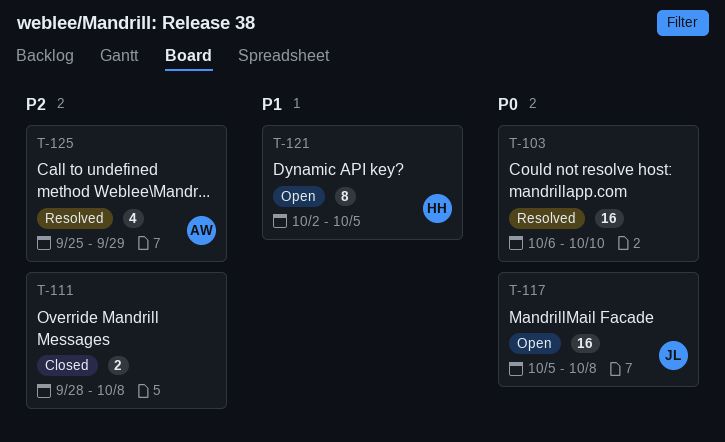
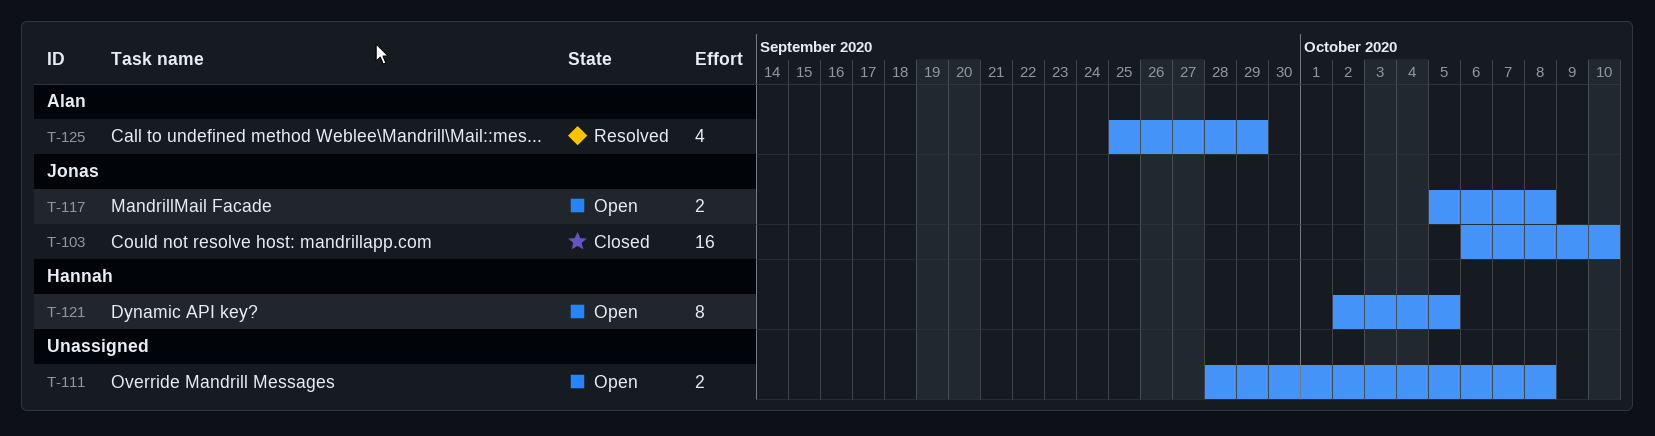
T-103, status: Resolved -> Closed
T-103, owner: none -> Jonas
T-111, status: Closed -> Open
T-117, estimate: 16 -> 2

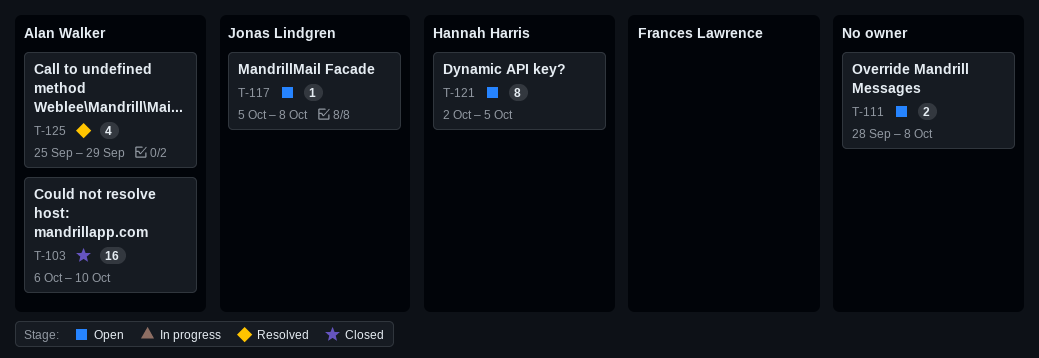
T-103, owner: Jonas Lindgren -> Alan Walker
T-117, estimate: 2 -> 1

